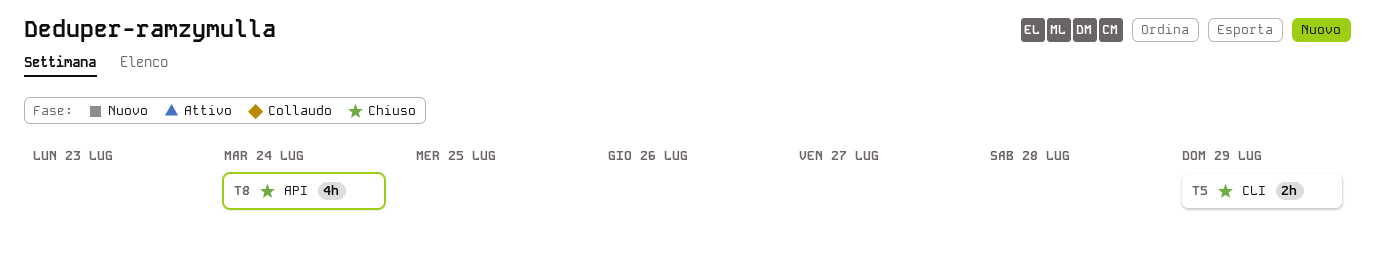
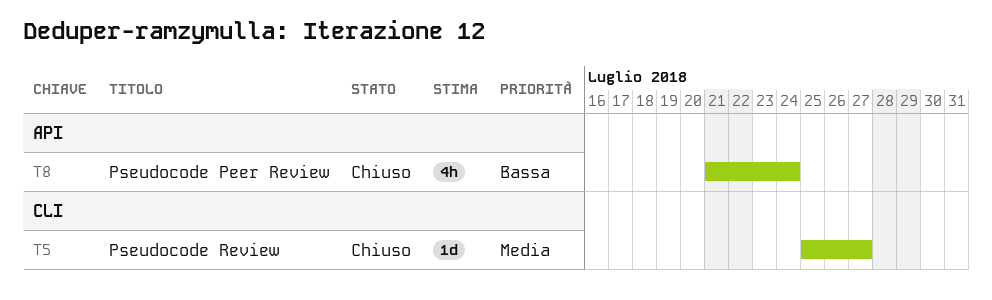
T5, estimate: 2h -> 1d
T5, due: Jul 29 -> Jul 27

